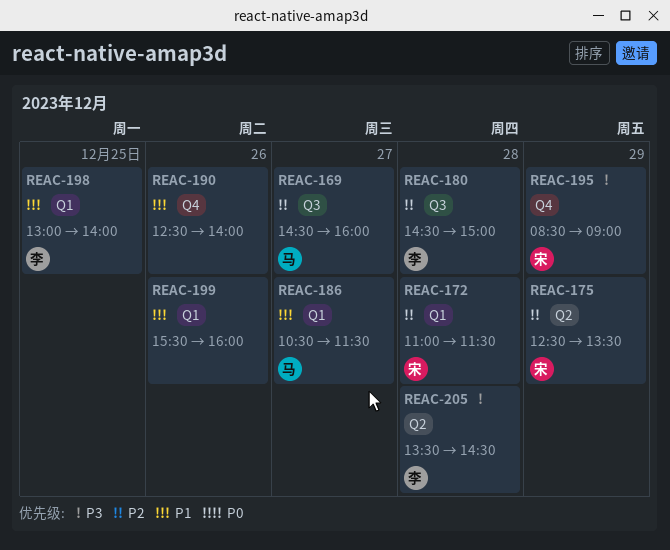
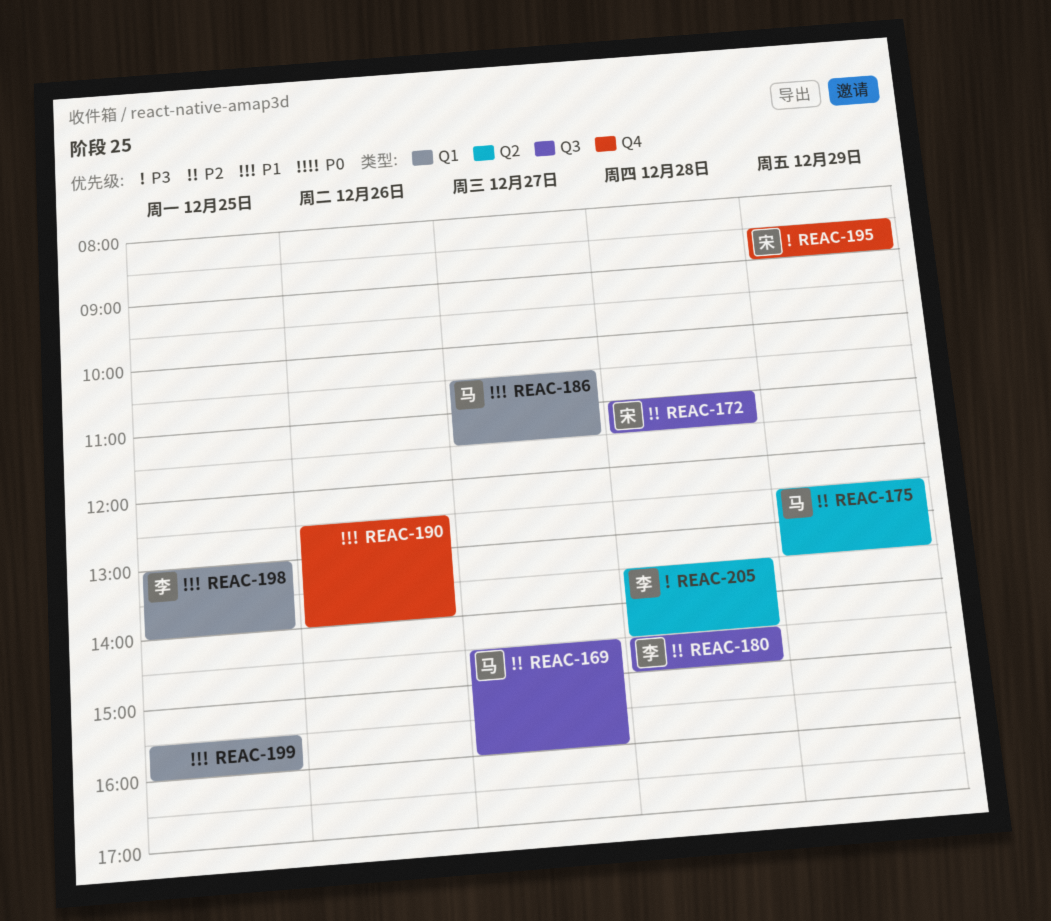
REAC-172, label: Q1 -> Q3
REAC-175, owner: 宋 -> 马
REAC-199, day: Dec 26 -> Dec 25

